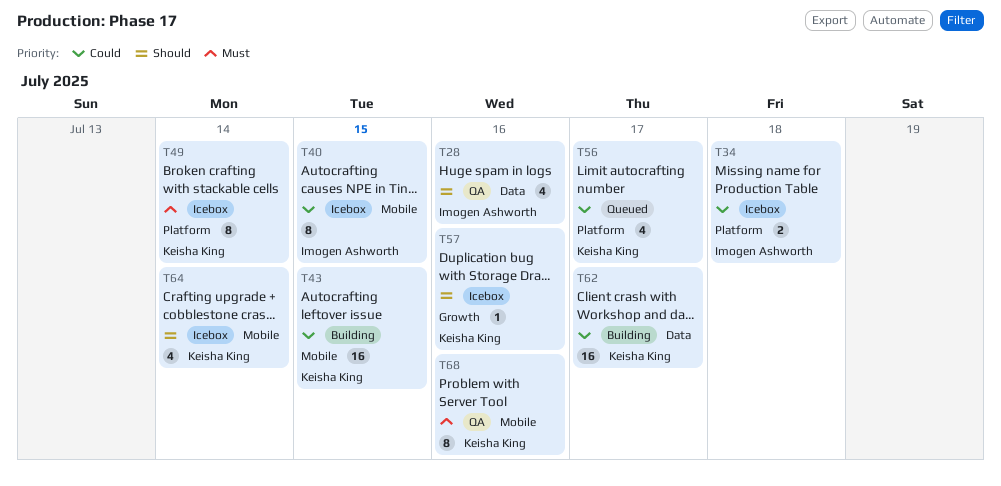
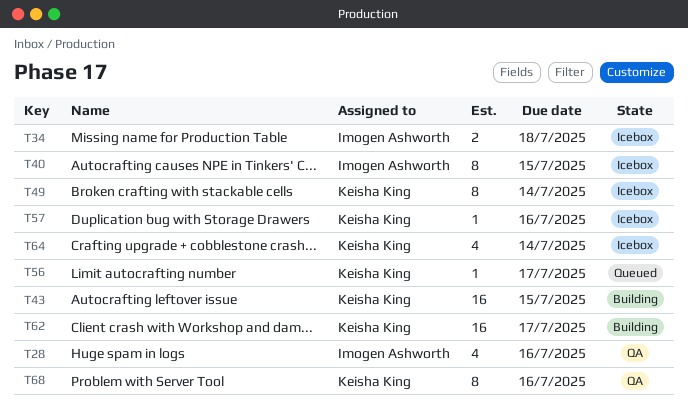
T56, estimate: 4 -> 1

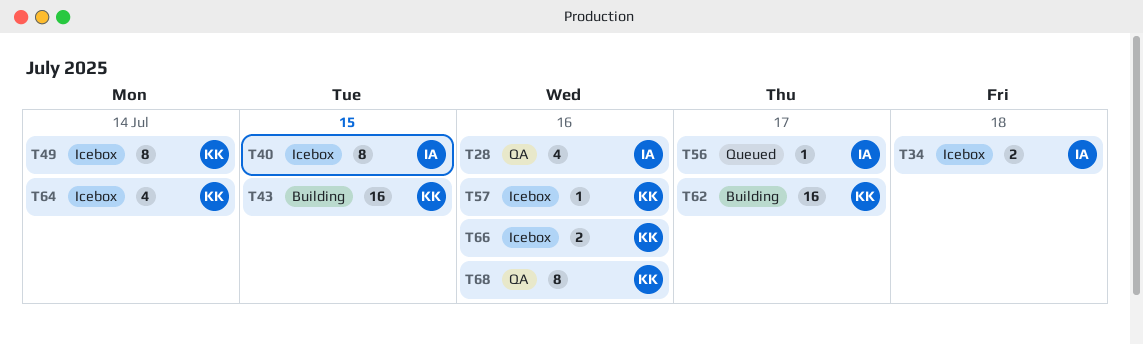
T56, owner: Keisha King -> Imogen Ashworth
T66: none -> present

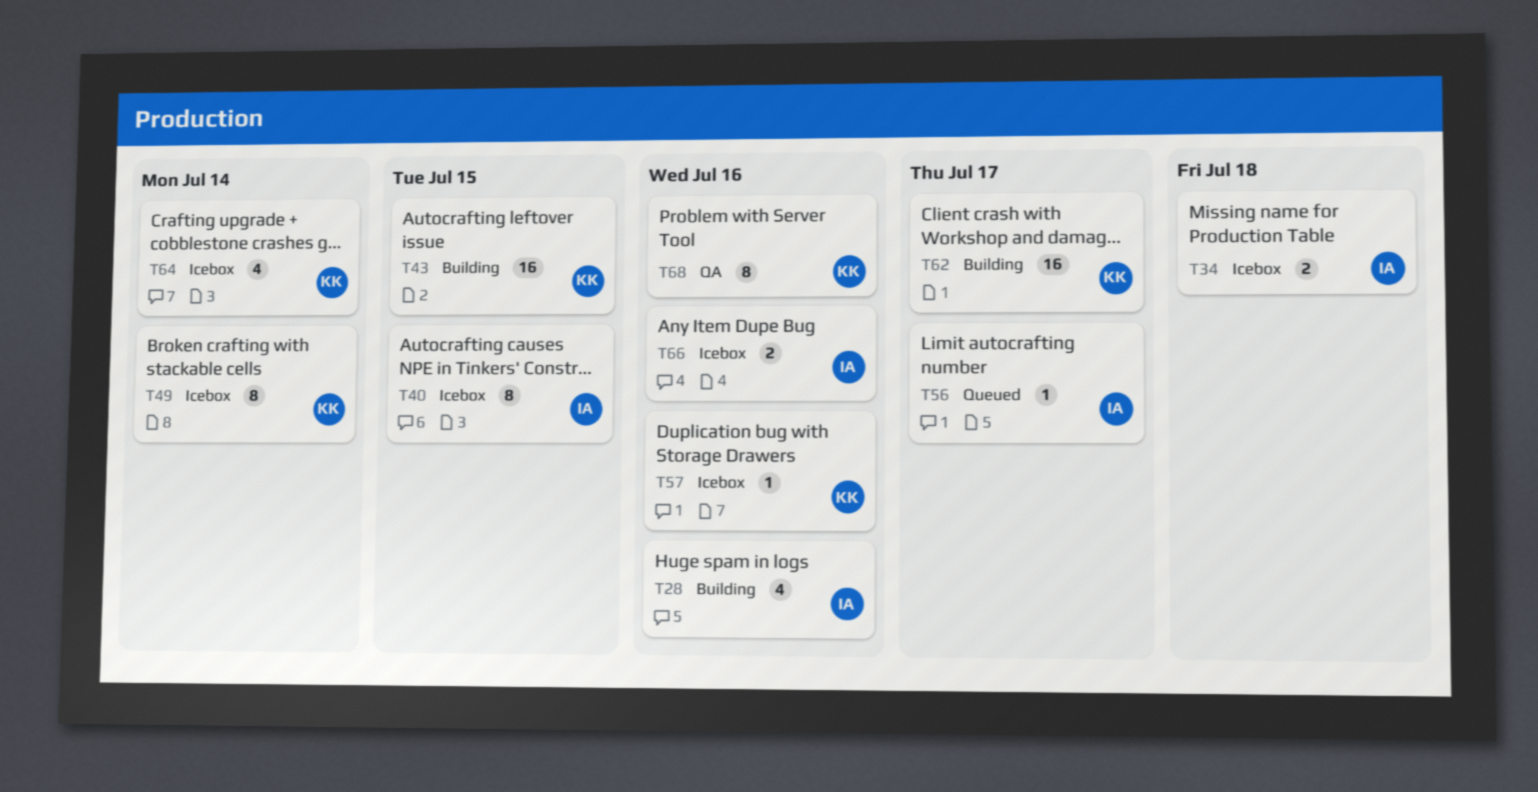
T28, status: QA -> Building
T66, owner: KK -> IA

